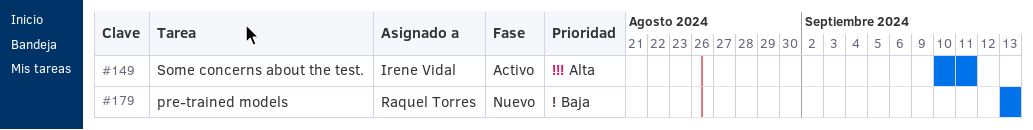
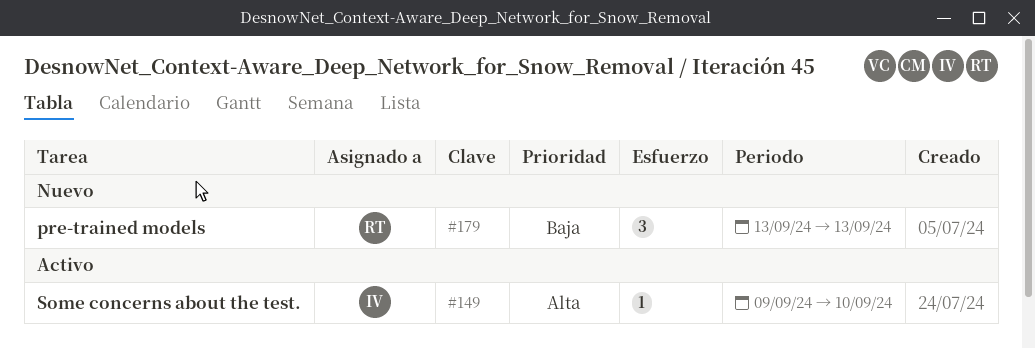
#149, start: Sep 10 -> Sep 9
#149, due: Sep 11 -> Sep 10

